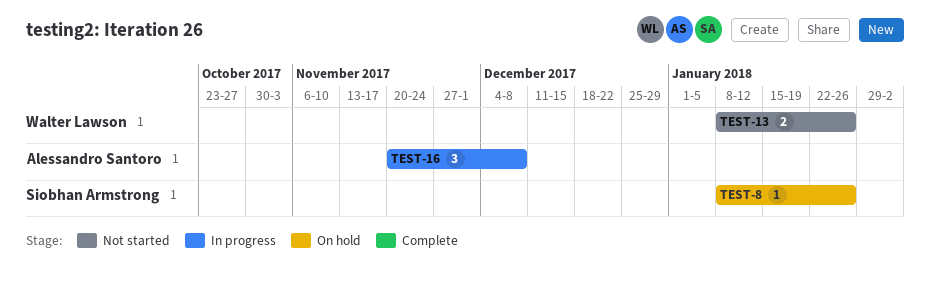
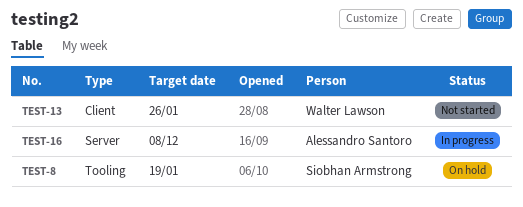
TEST-8, due: Jan 26 -> Jan 19

